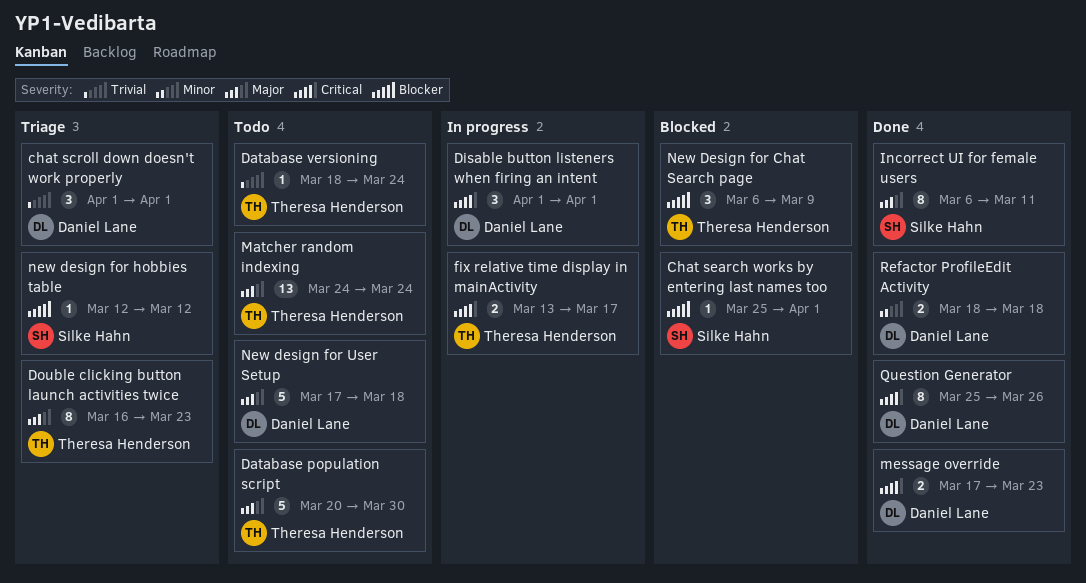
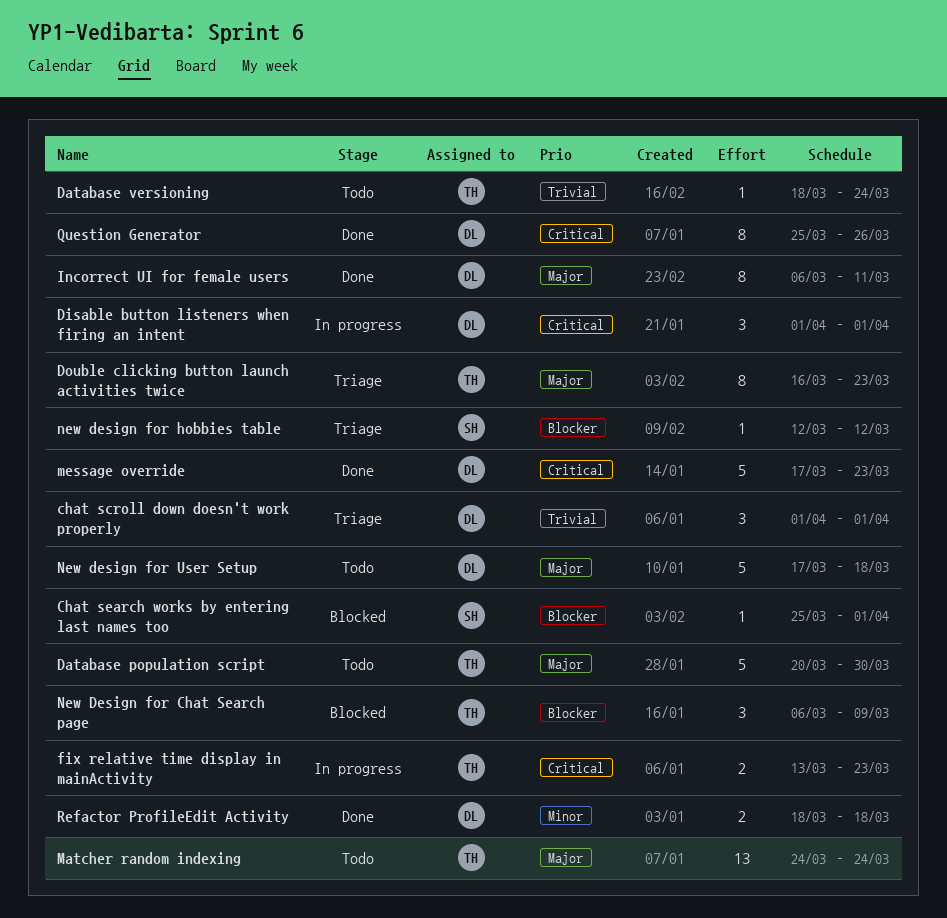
fix relative time display in mainActivity, due: Mar 17 -> Mar 23
Incorrect UI for female users, owner: Silke Hahn -> Daniel Lane
message override, estimate: 2 -> 5

